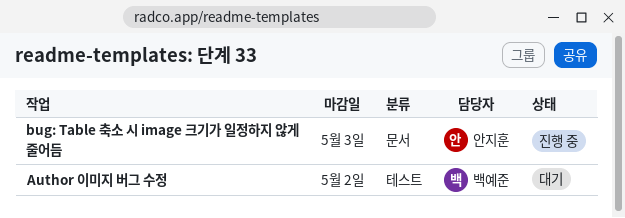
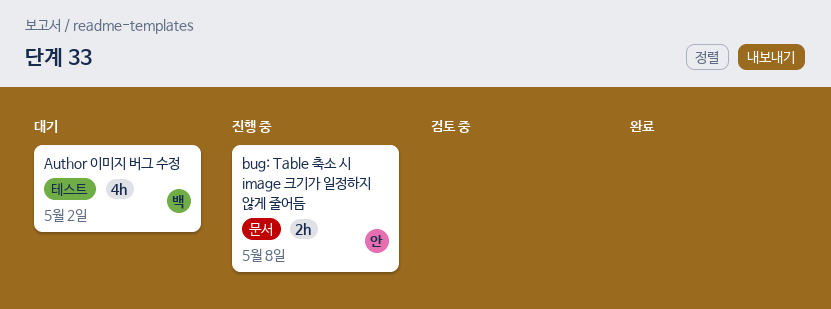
bug: Table 축소 시 image 크기가 일정하지 않게 줄어듬, due: May 3 -> May 8

